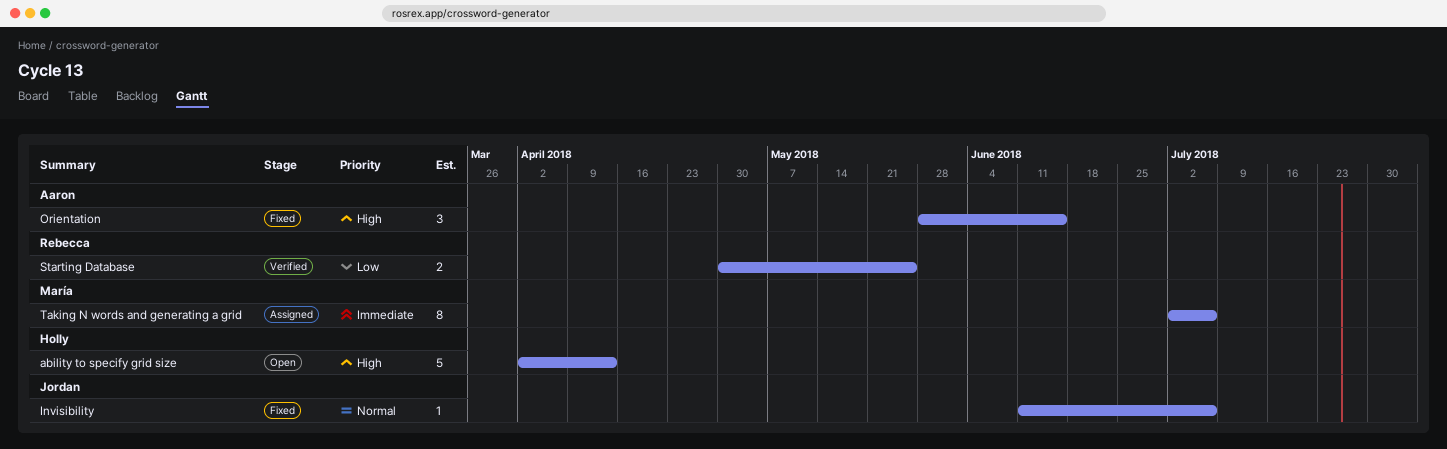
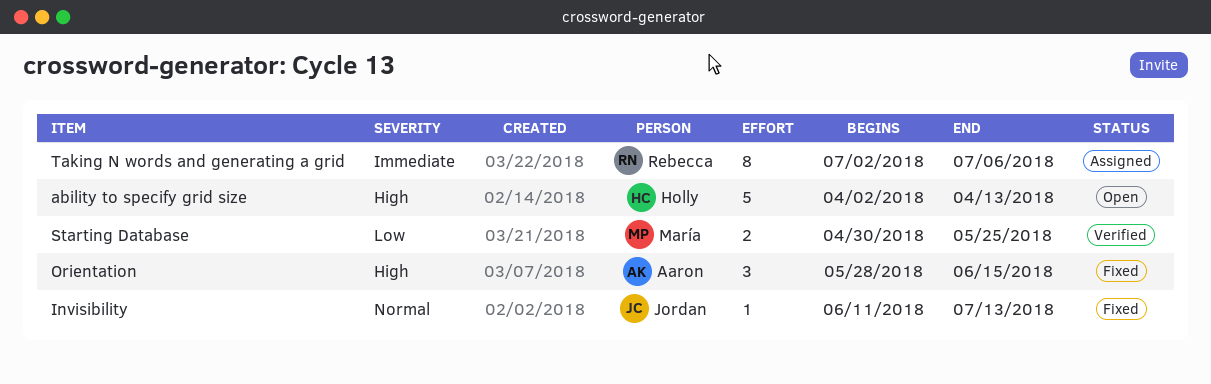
Invisibility, due: Jul 6 -> Jul 13
Starting Database, owner: Rebecca -> María
Taking N words and generating a grid, owner: María -> Rebecca

